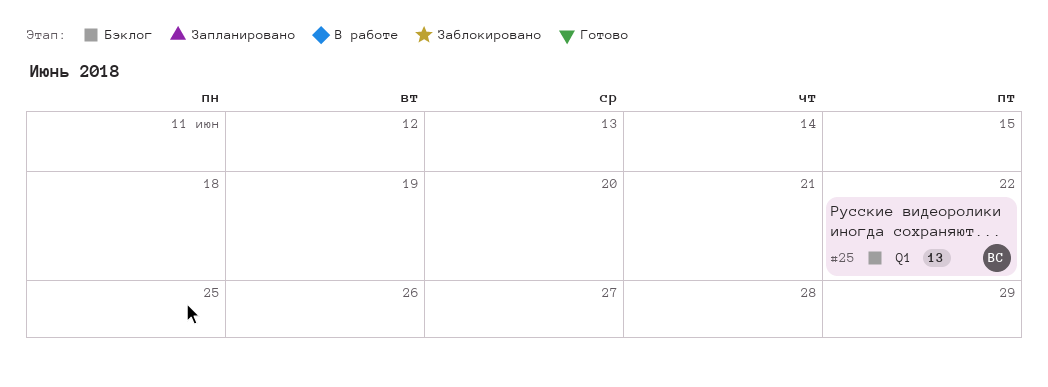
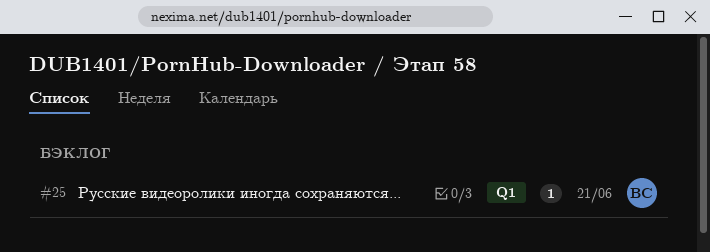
#25, estimate: 13 -> 1
#25, due: Jun 22 -> Jun 21

